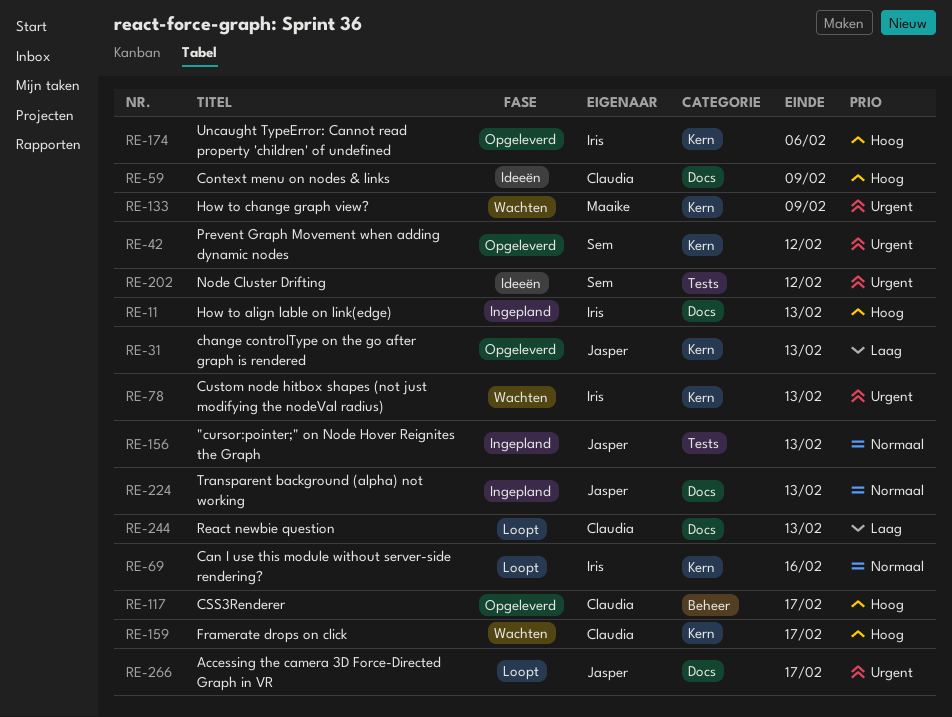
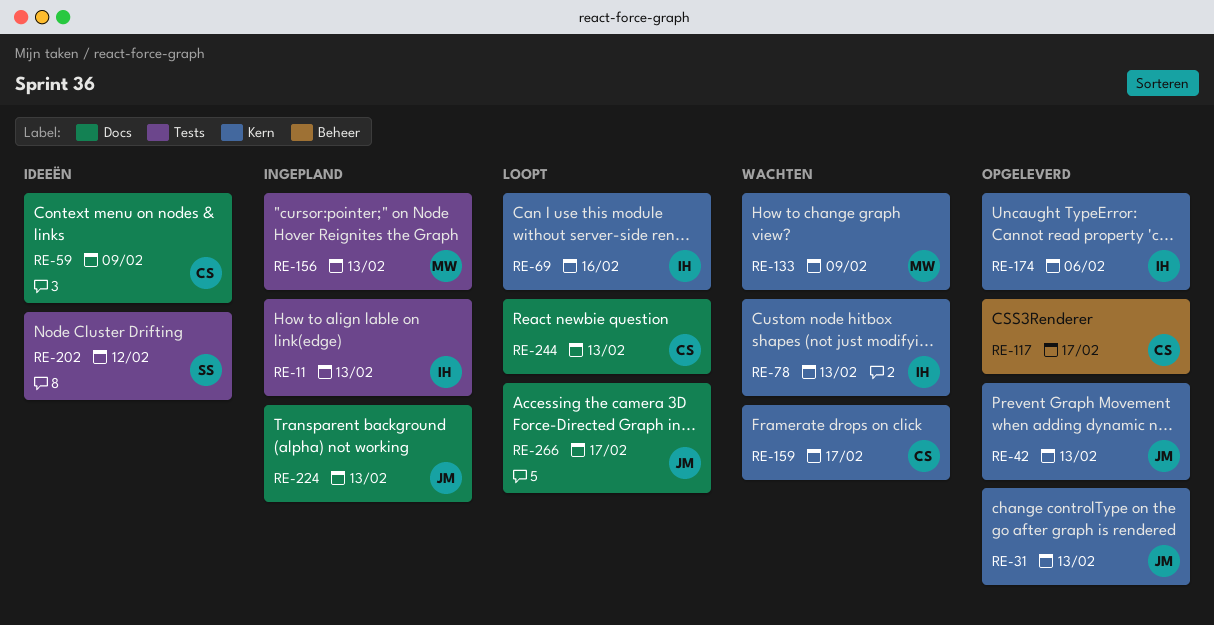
RE-11, label: Docs -> Tests
RE-42, owner: Sem -> Jasper
RE-42, due: Feb 12 -> Feb 13
RE-156, owner: Jasper -> Maaike

